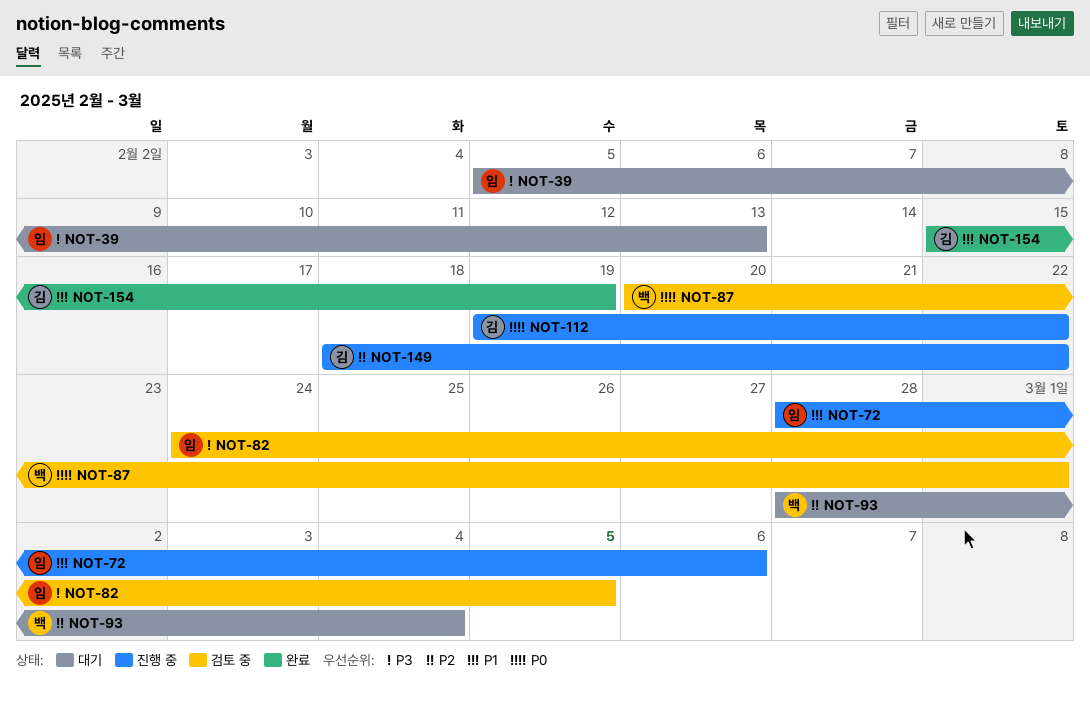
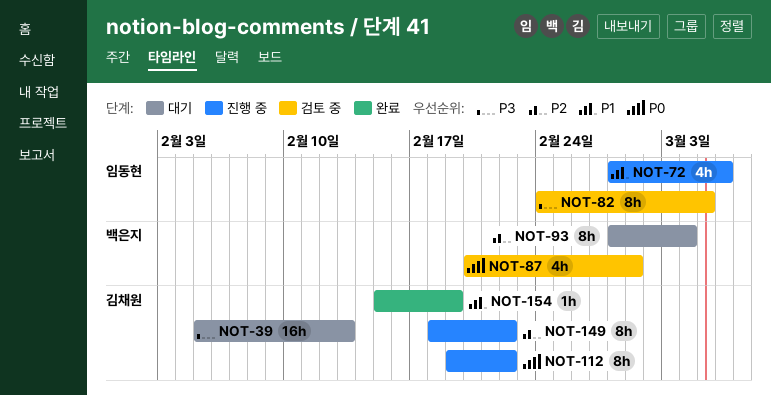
NOT-39, owner: 임동현 -> 김채원

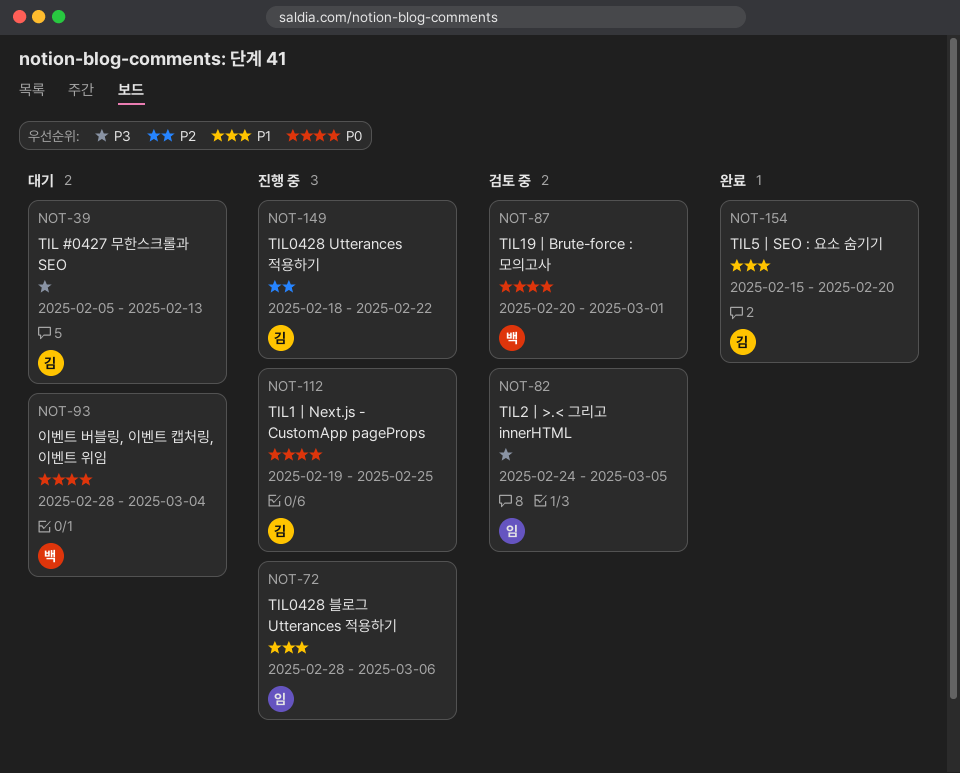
NOT-93, priority: P2 -> P0
NOT-112, due: Feb 22 -> Feb 25
NOT-154, due: Feb 19 -> Feb 20

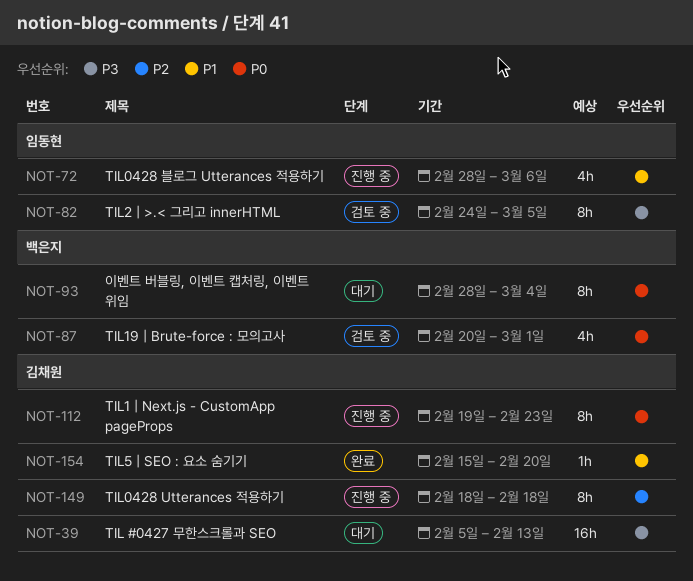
NOT-112, due: Feb 25 -> Feb 23
NOT-149, due: Feb 22 -> Feb 18

